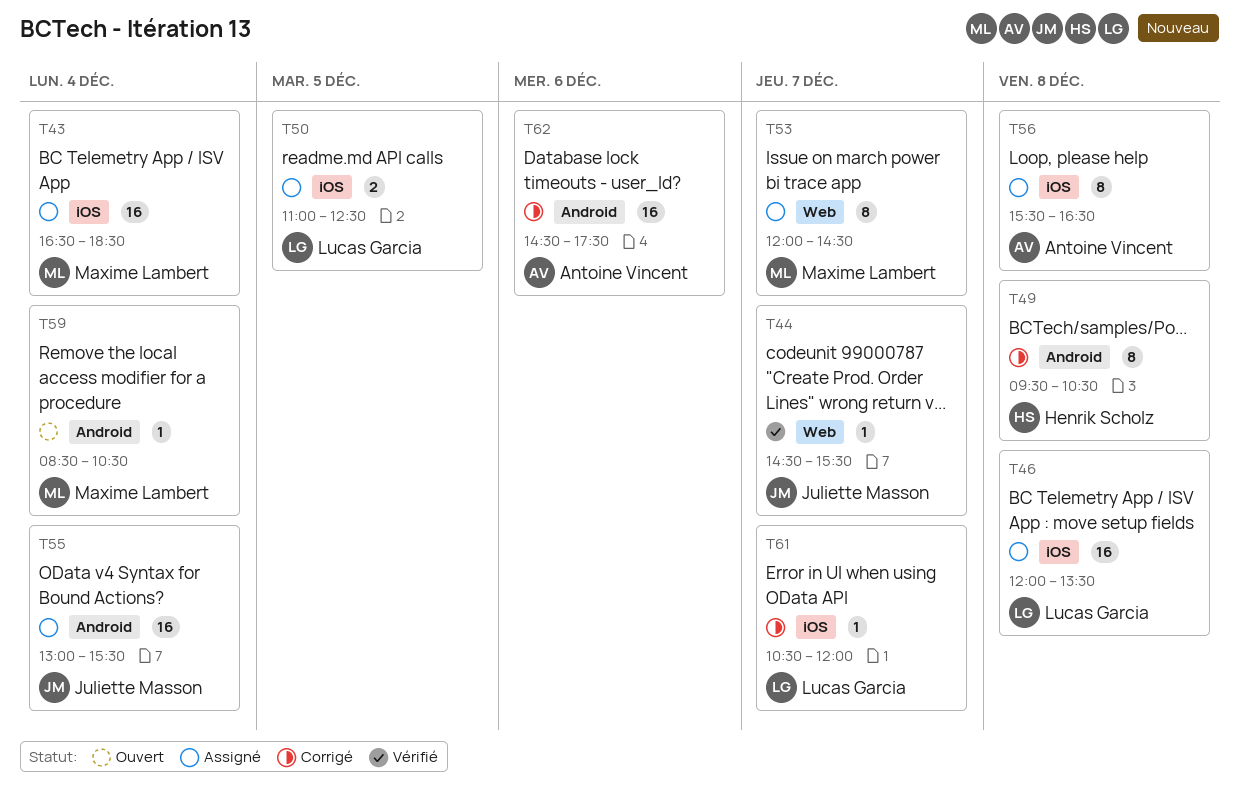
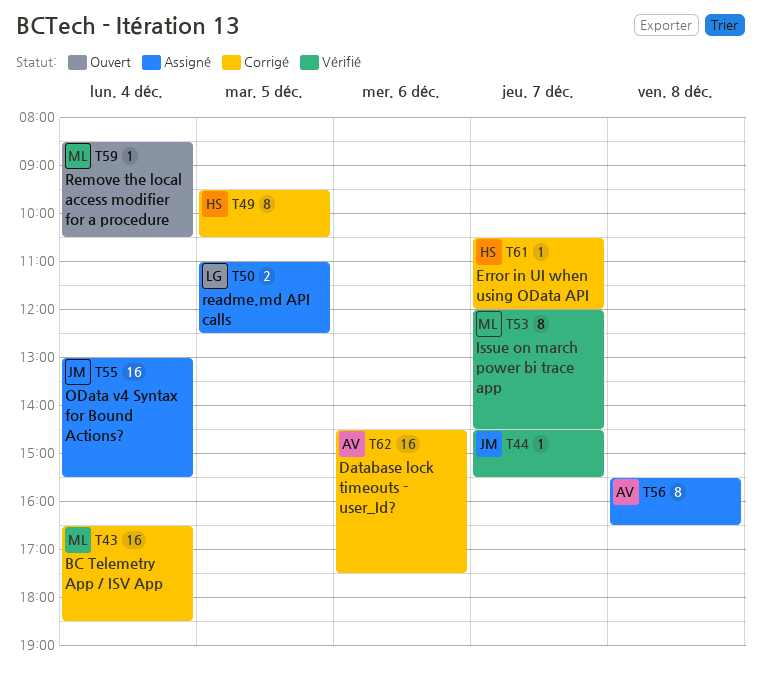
T43, status: Assigné -> Corrigé
T46: present -> none
T49, day: Dec 8 -> Dec 5
T53, status: Assigné -> Vérifié
T61, owner: Lucas Garcia -> Henrik Scholz

